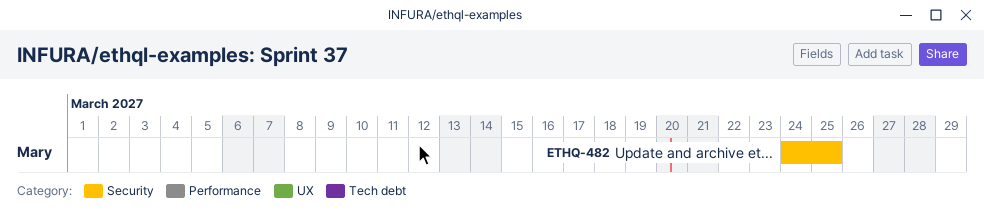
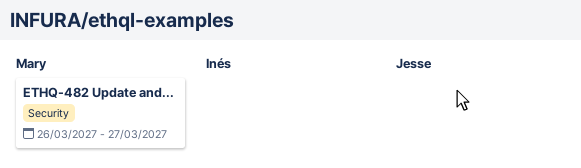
ETHQ-482, start: Mar 24 -> Mar 26
ETHQ-482, due: Mar 25 -> Mar 27

